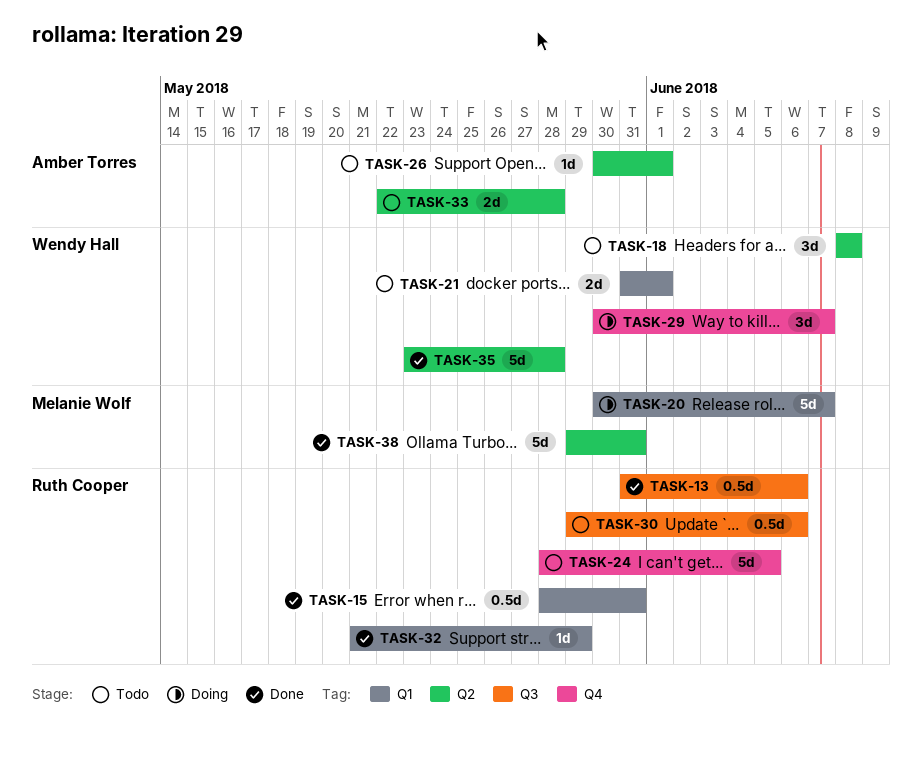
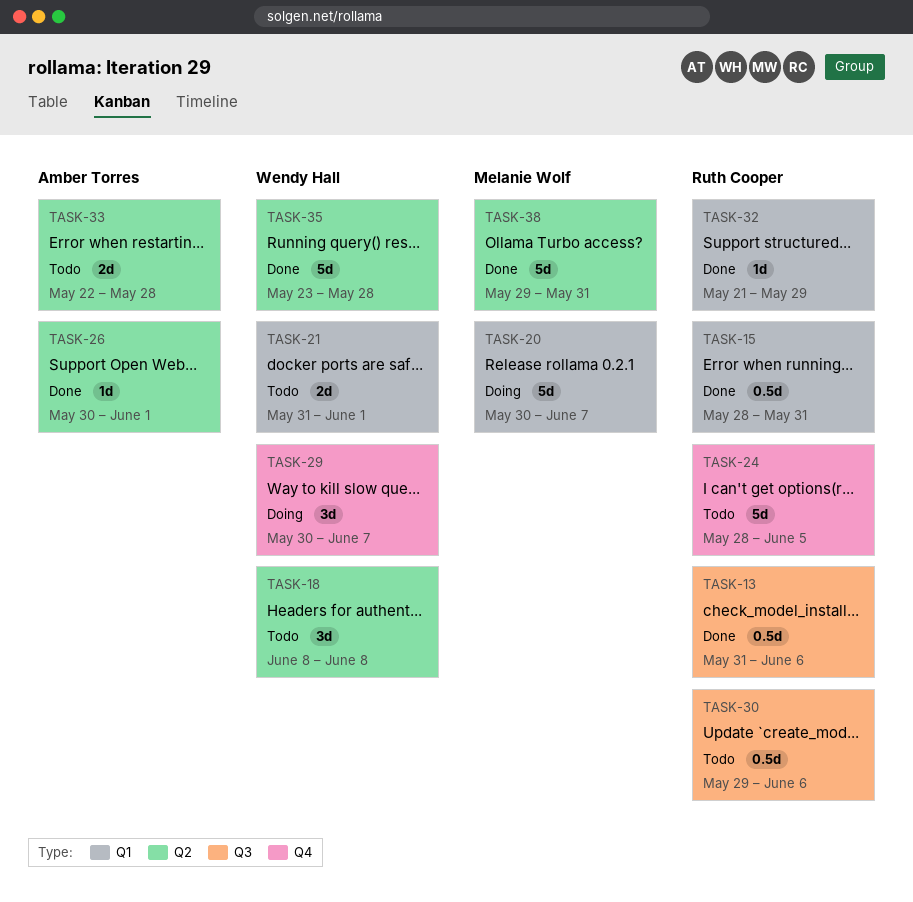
TASK-26, status: Todo -> Done

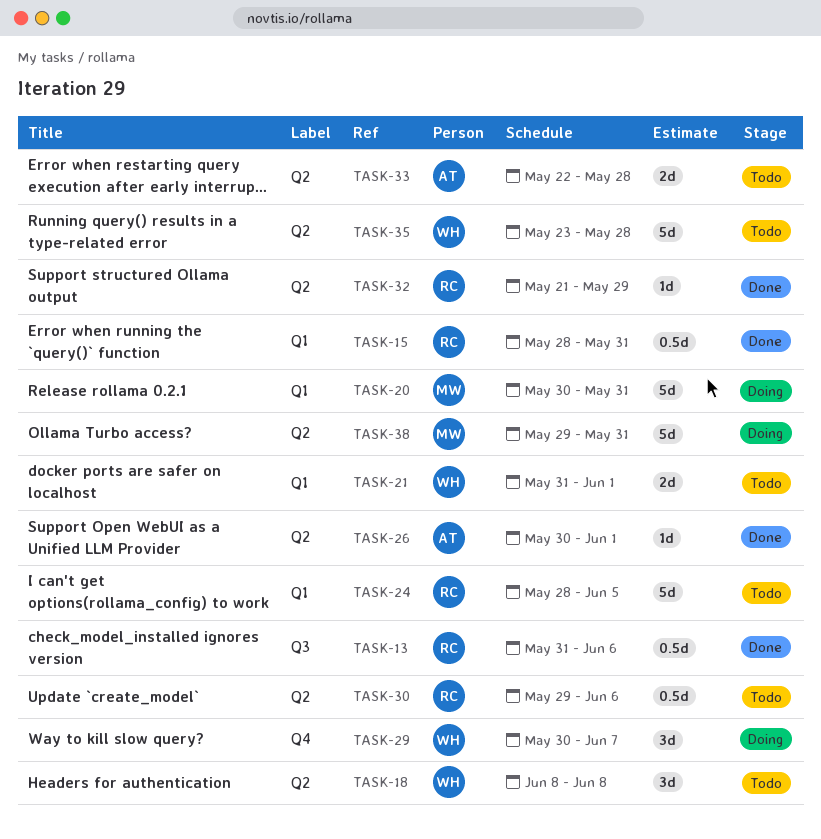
TASK-20, due: Jun 7 -> May 31
TASK-24, label: Q4 -> Q1
TASK-30, label: Q3 -> Q2
TASK-32, label: Q1 -> Q2
TASK-35, status: Done -> Todo
TASK-38, status: Done -> Doing

